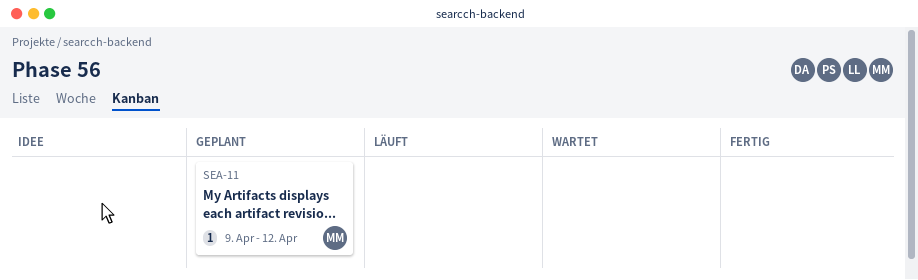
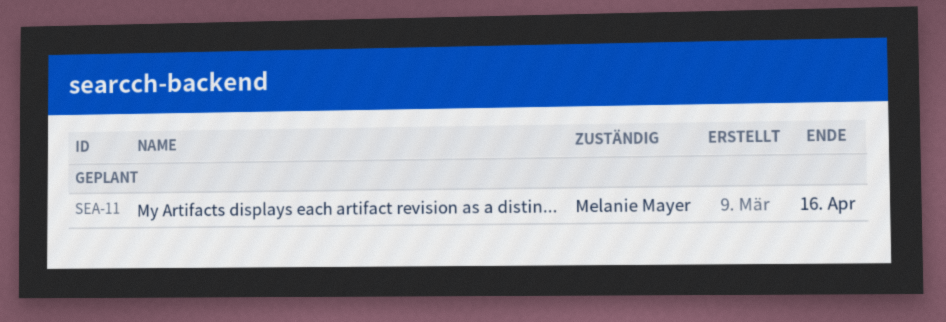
SEA-11, due: Apr 12 -> Apr 16

